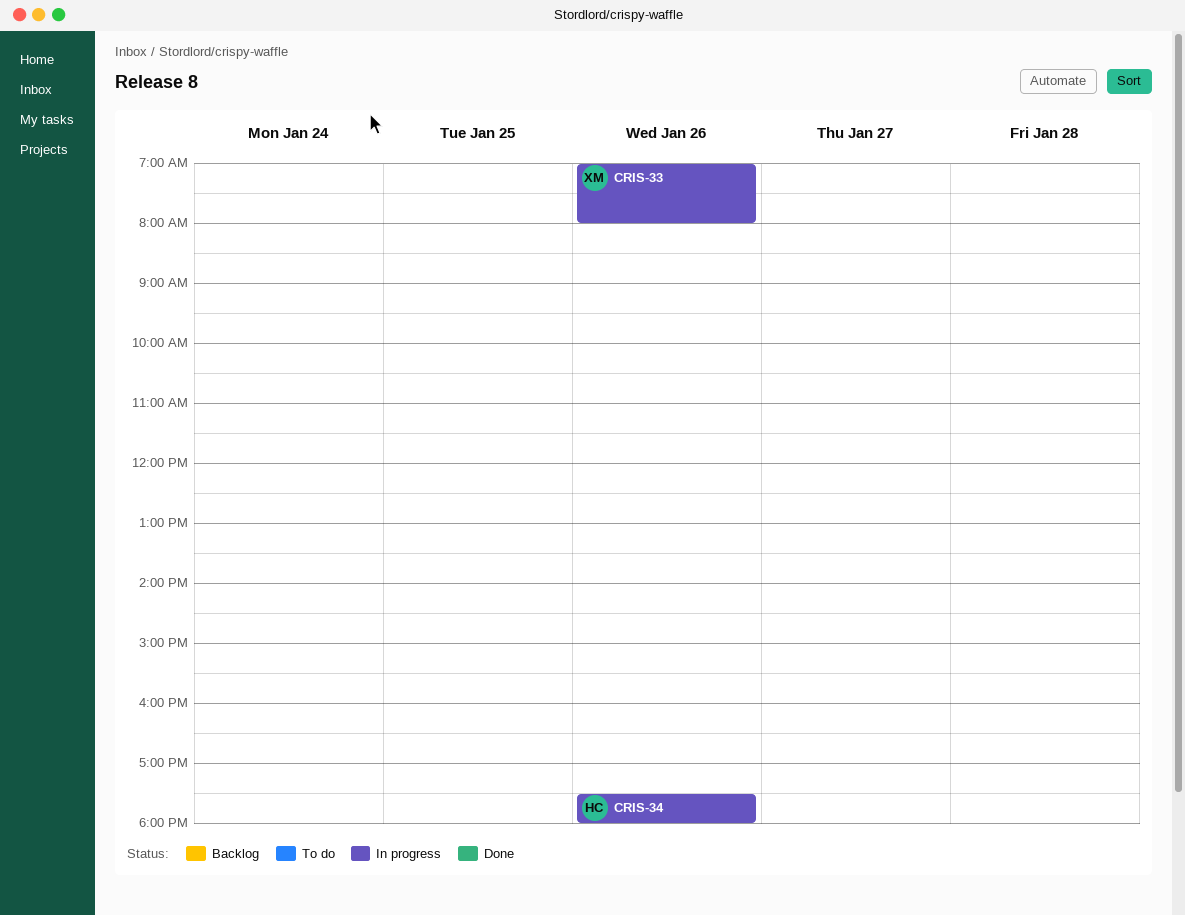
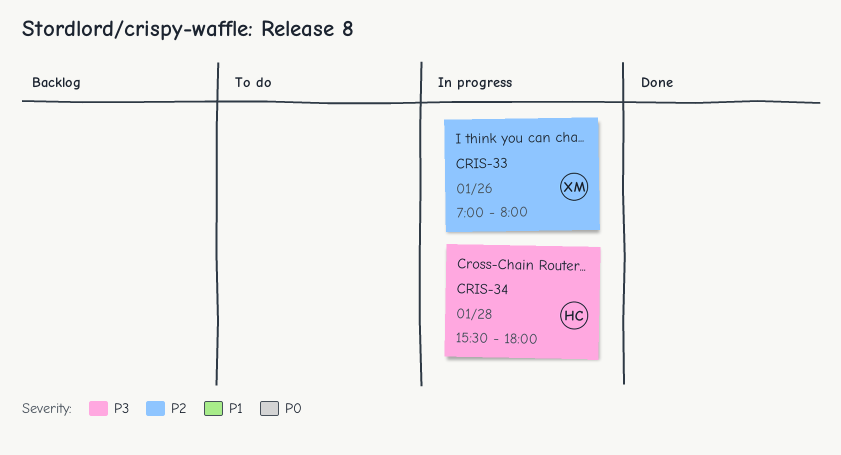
CRIS-34, day: Jan 26 -> Jan 28
CRIS-34, begins: 17:30 -> 15:30

